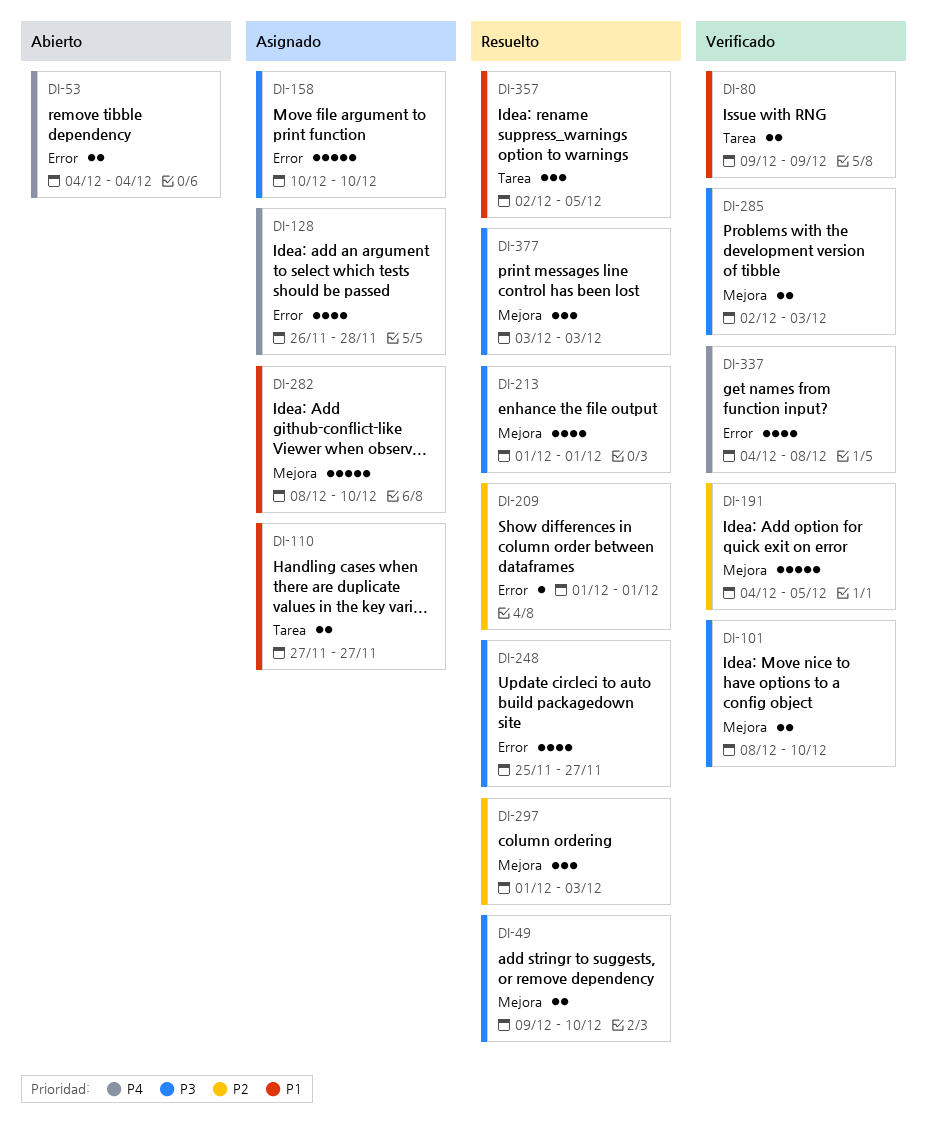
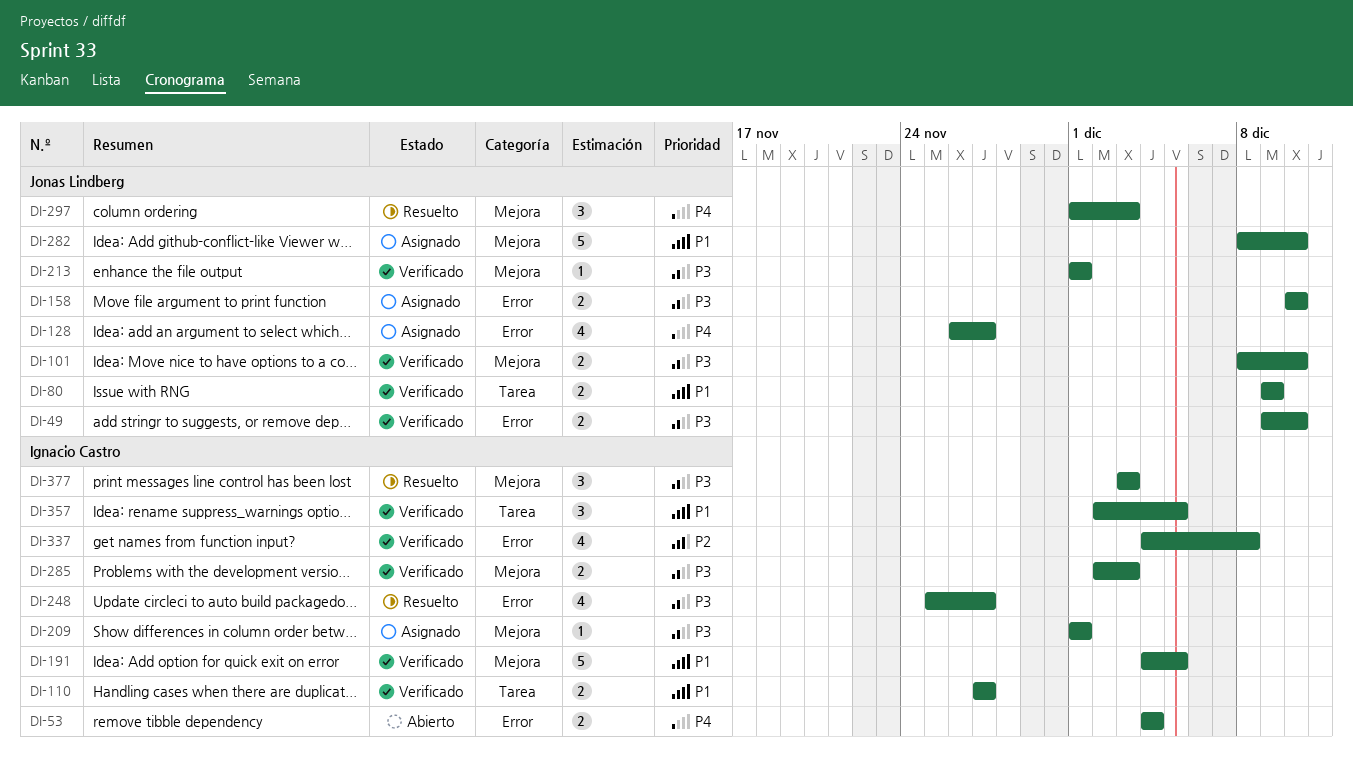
DI-49, status: Resuelto -> Verificado
DI-49, label: Mejora -> Error
DI-110, status: Asignado -> Verificado
DI-128, due: Nov 28 -> Nov 27
DI-158, estimate: 5 -> 2
DI-191, priority: P2 -> P1
DI-209, status: Resuelto -> Asignado
DI-209, priority: P2 -> P3
DI-209, label: Error -> Mejora
DI-213, status: Resuelto -> Verificado
DI-213, estimate: 4 -> 1
DI-297, priority: P2 -> P4
DI-337, priority: P4 -> P2
DI-357, status: Resuelto -> Verificado

